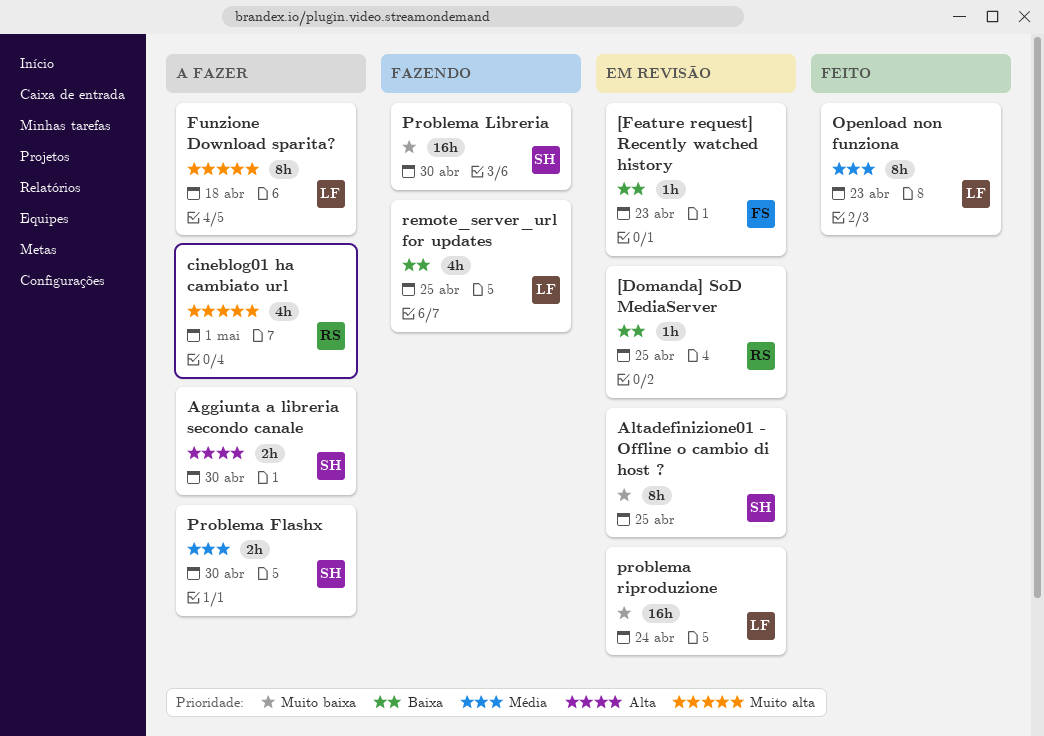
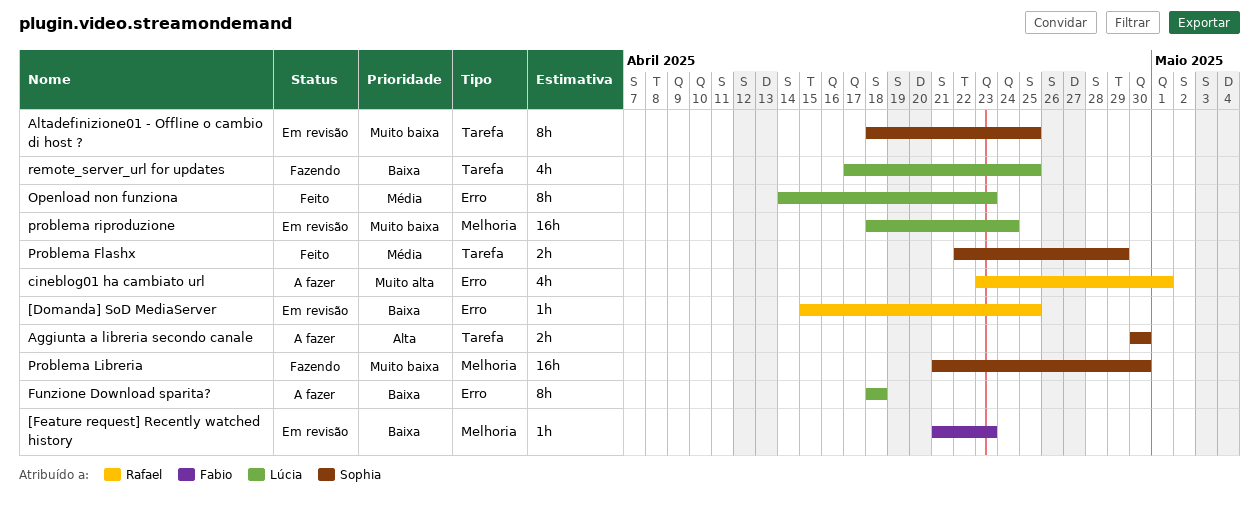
Funzione Download sparita?, priority: Muito alta -> Baixa
Problema Flashx, status: A fazer -> Feito
Problema Flashx, due: Apr 30 -> Apr 29

